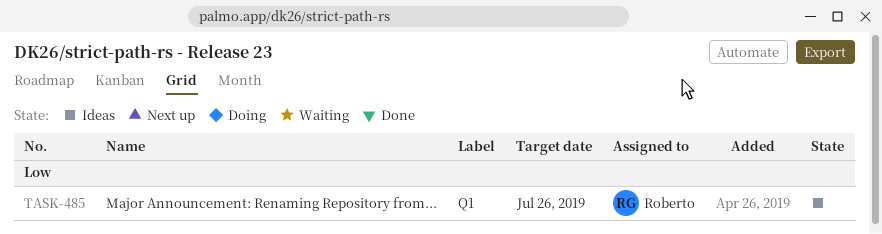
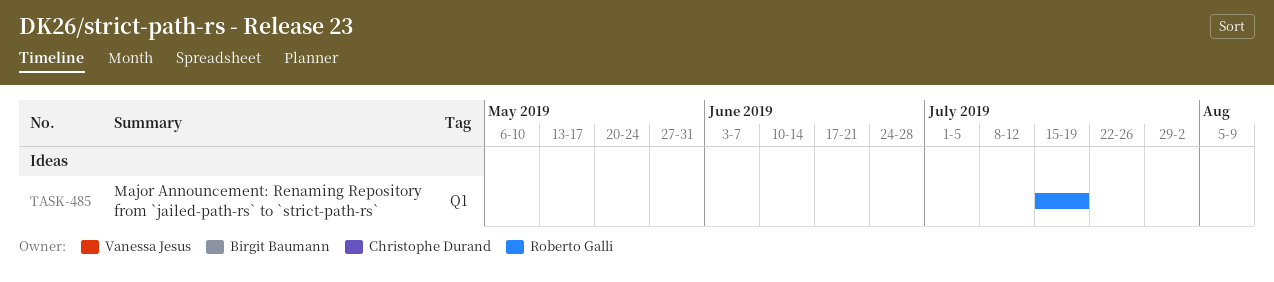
TASK-485, due: Jul 26 -> Jul 19

